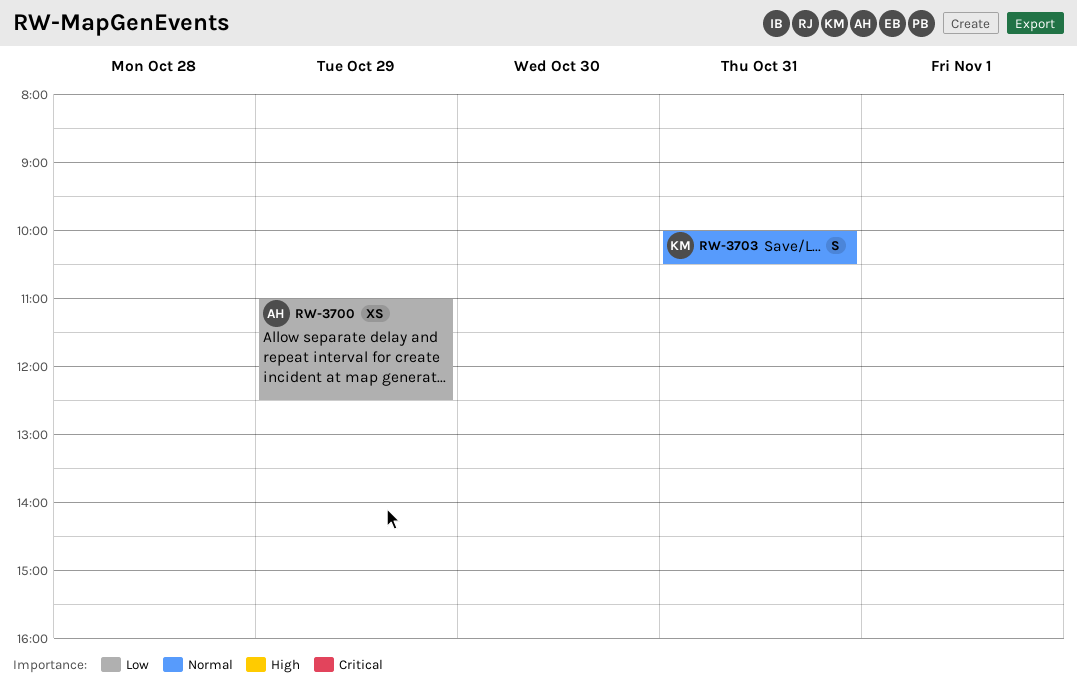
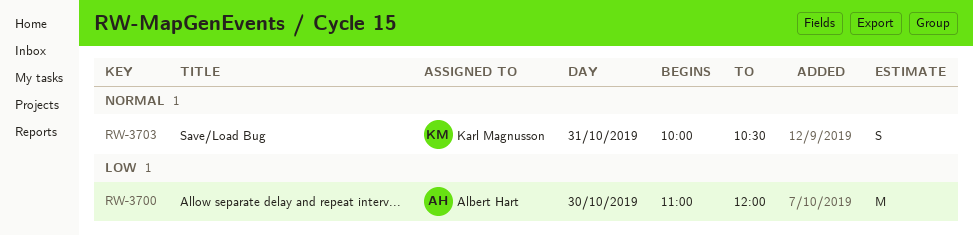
RW-3700, estimate: XS -> M
RW-3700, day: Oct 29 -> Oct 30
RW-3700, ends: 12:30 -> 12:00

